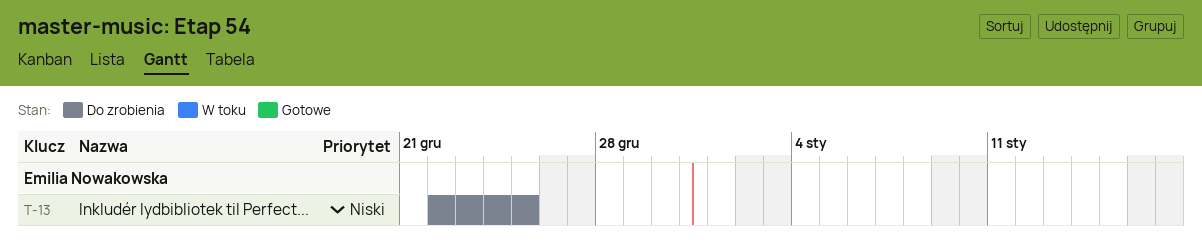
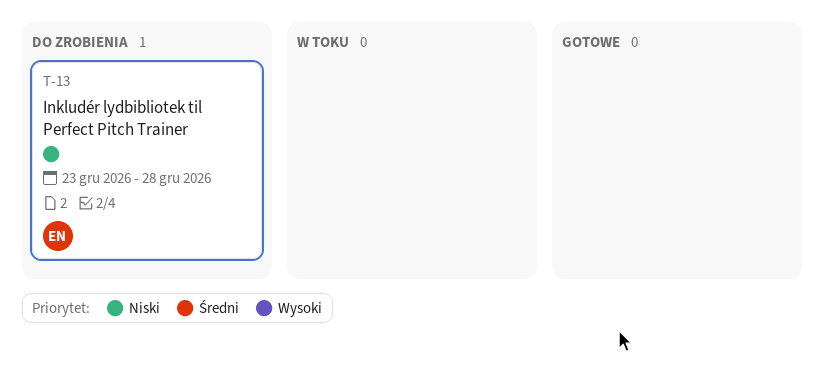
T-13, start: Dec 22 -> Dec 23
T-13, due: Dec 25 -> Dec 28

